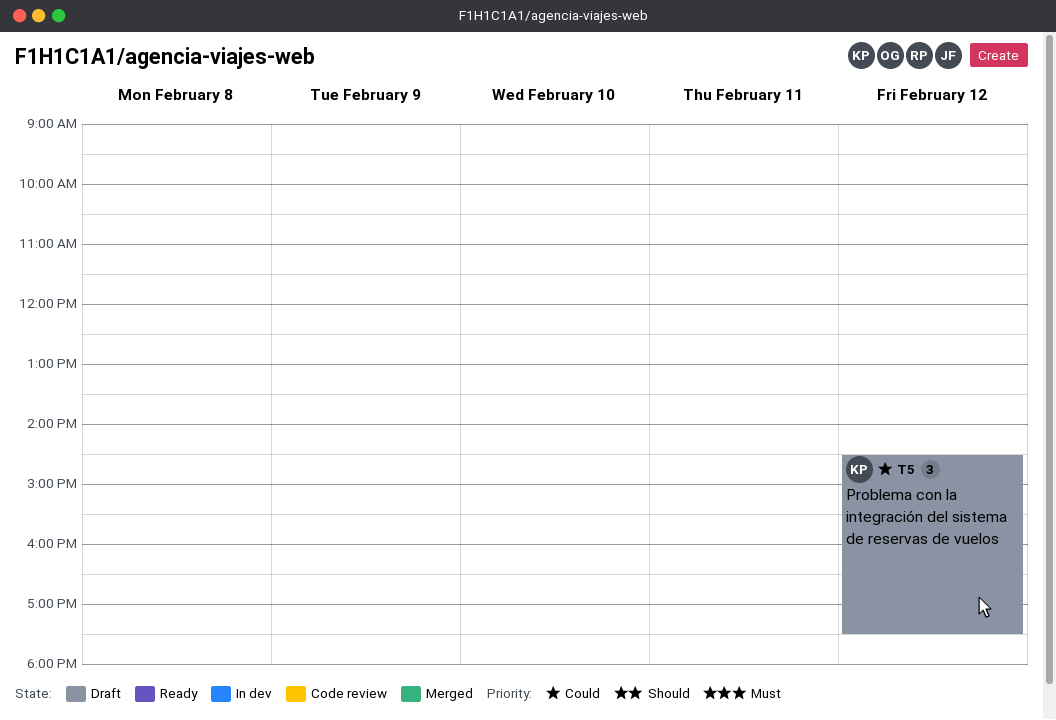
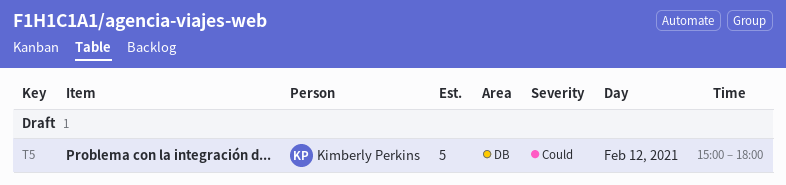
T5, estimate: 3 -> 5
T5, begins: 14:30 -> 15:00
T5, ends: 17:30 -> 18:00

